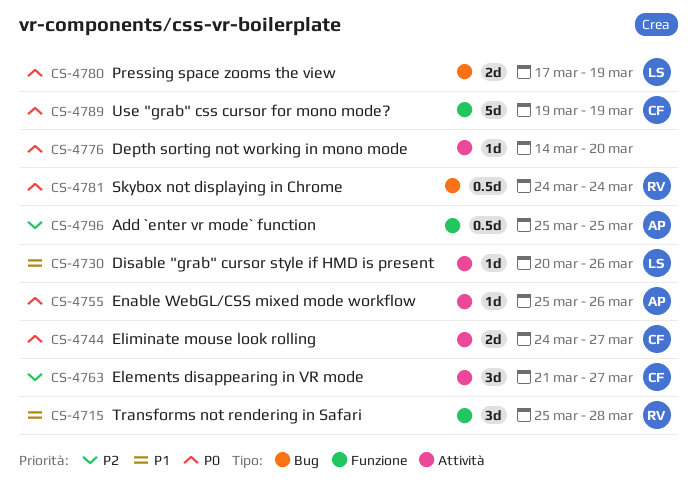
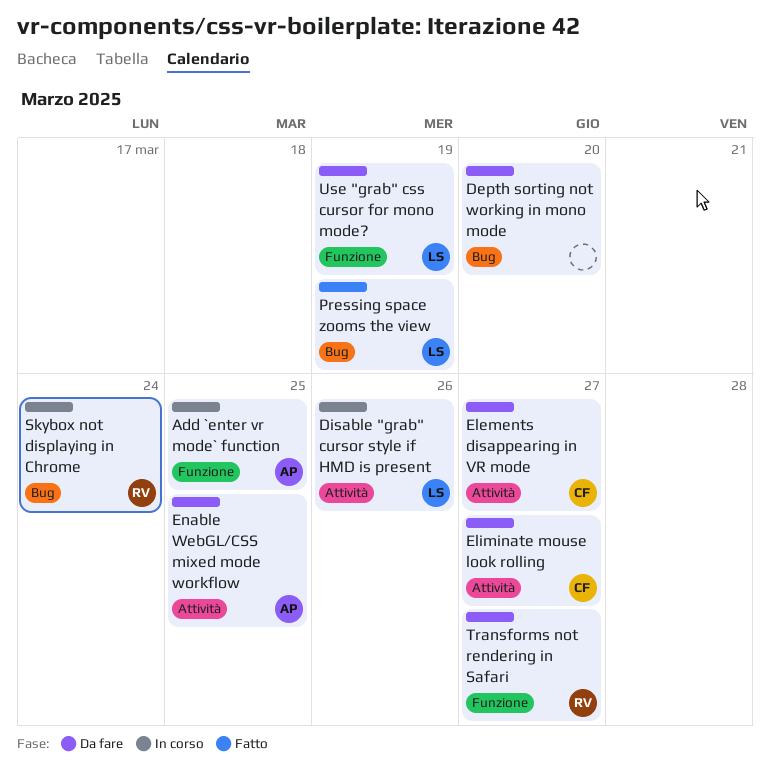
Depth sorting not working in mono mode, label: Attività -> Bug
Enable WebGL/CSS mixed mode workflow, due: Mar 26 -> Mar 25
Transforms not rendering in Safari, due: Mar 28 -> Mar 27
Use "grab" css cursor for mono mode?, owner: CF -> LS

